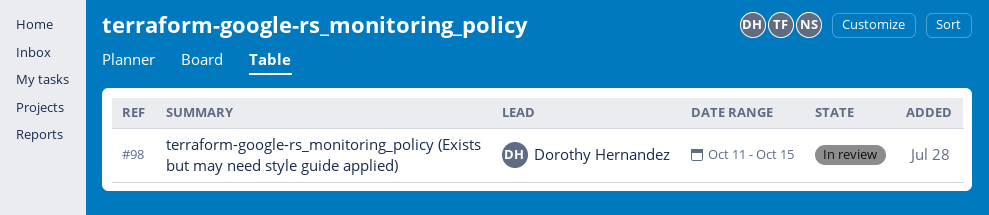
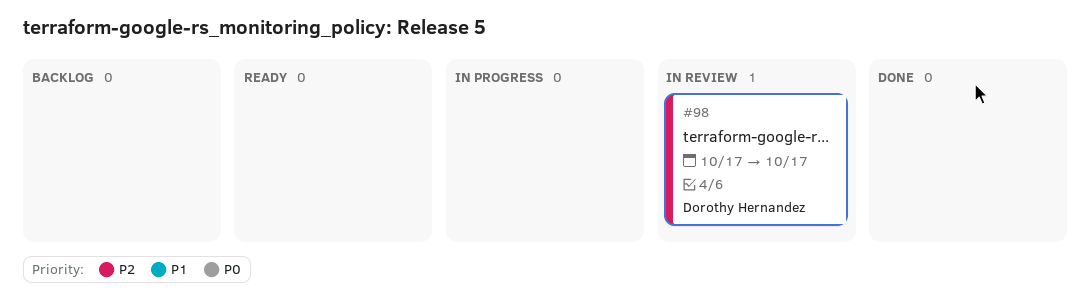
#98, start: Oct 11 -> Oct 17
#98, due: Oct 15 -> Oct 17

